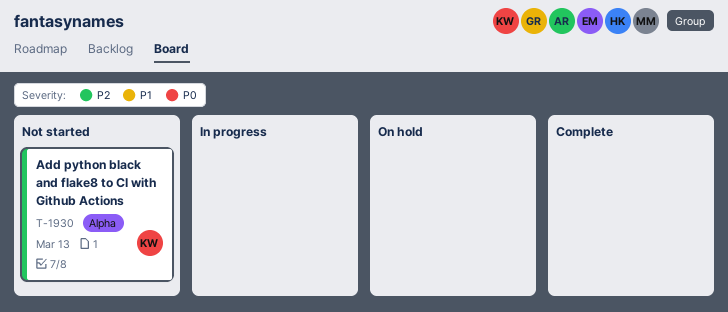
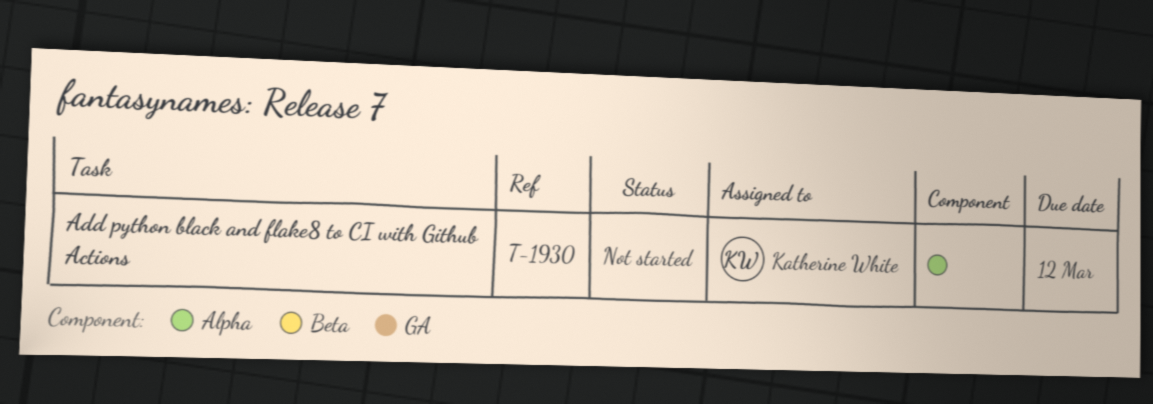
T-1930, due: Mar 13 -> Mar 12

